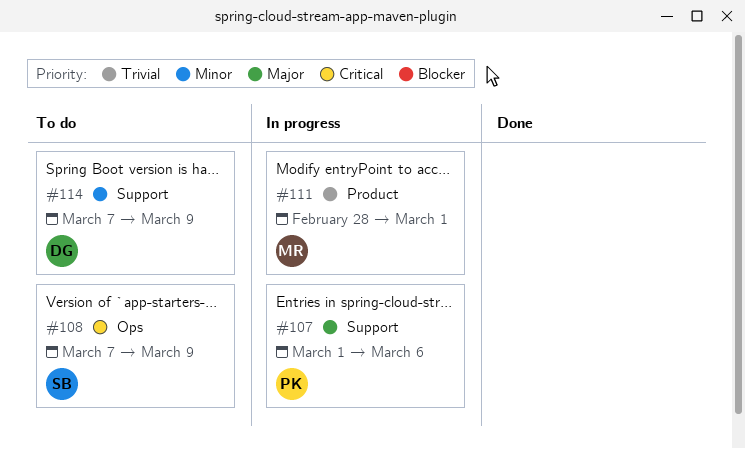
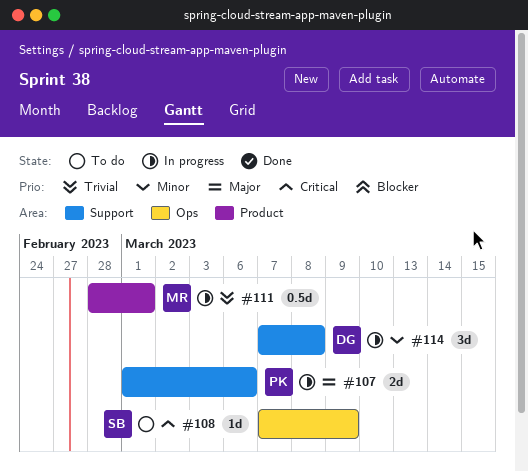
#114, status: To do -> In progress
#114, due: Mar 9 -> Mar 8

